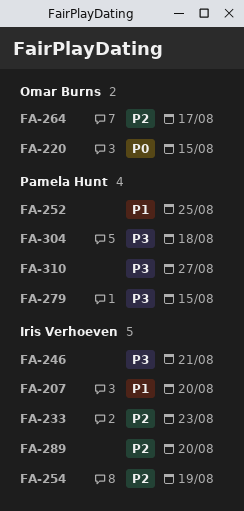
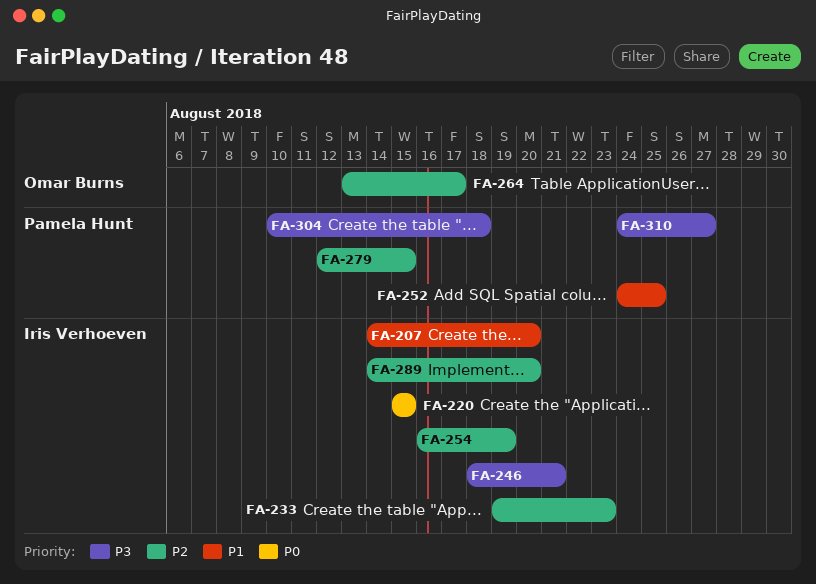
FA-220, owner: Omar Burns -> Iris Verhoeven
FA-279, priority: P3 -> P2

